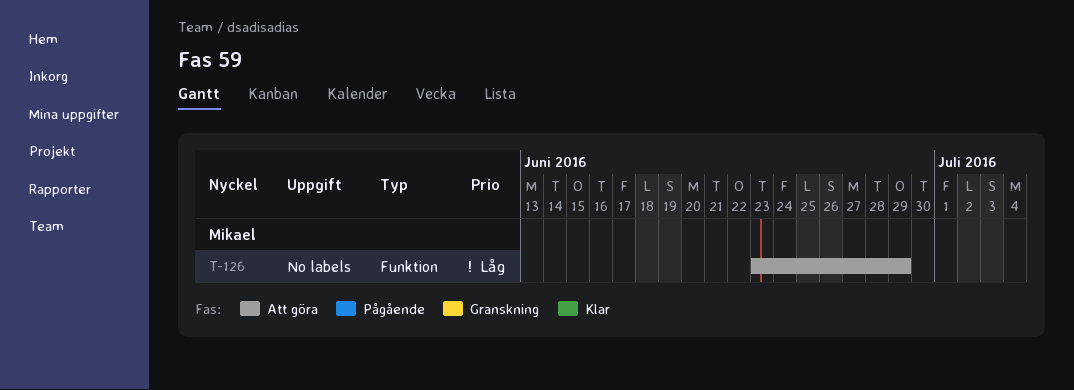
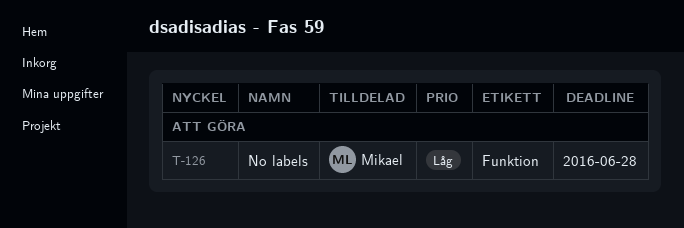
T-126, due: Jun 29 -> Jun 28

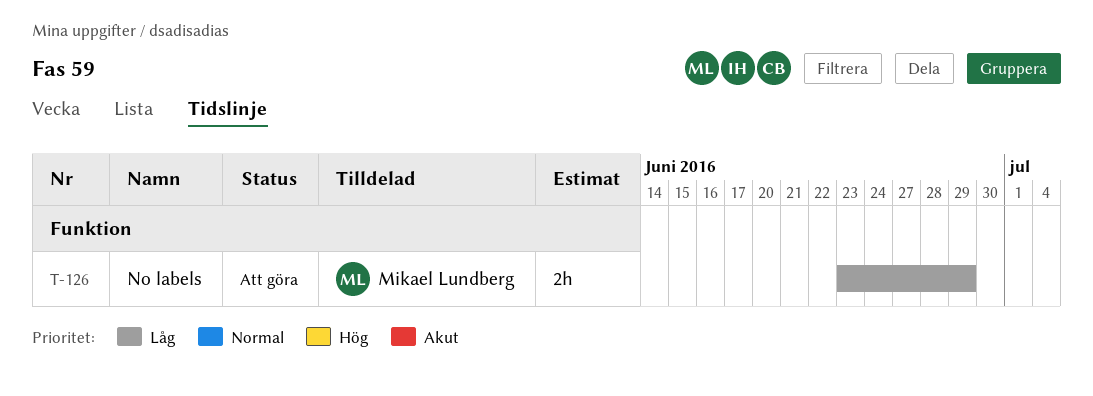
T-126, due: Jun 28 -> Jun 29

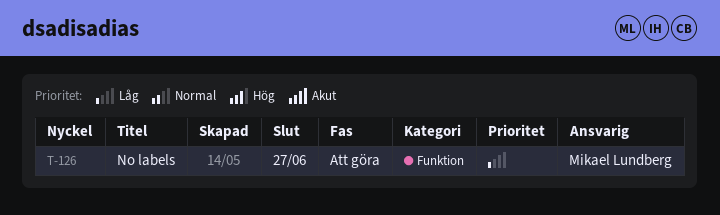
T-126, due: Jun 29 -> Jun 27

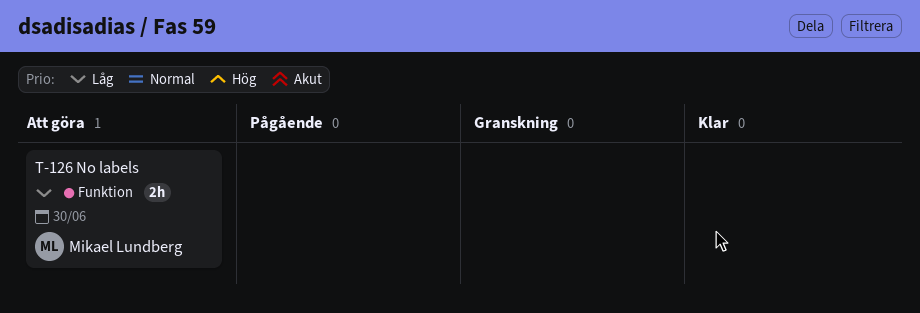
T-126, due: Jun 27 -> Jun 30

